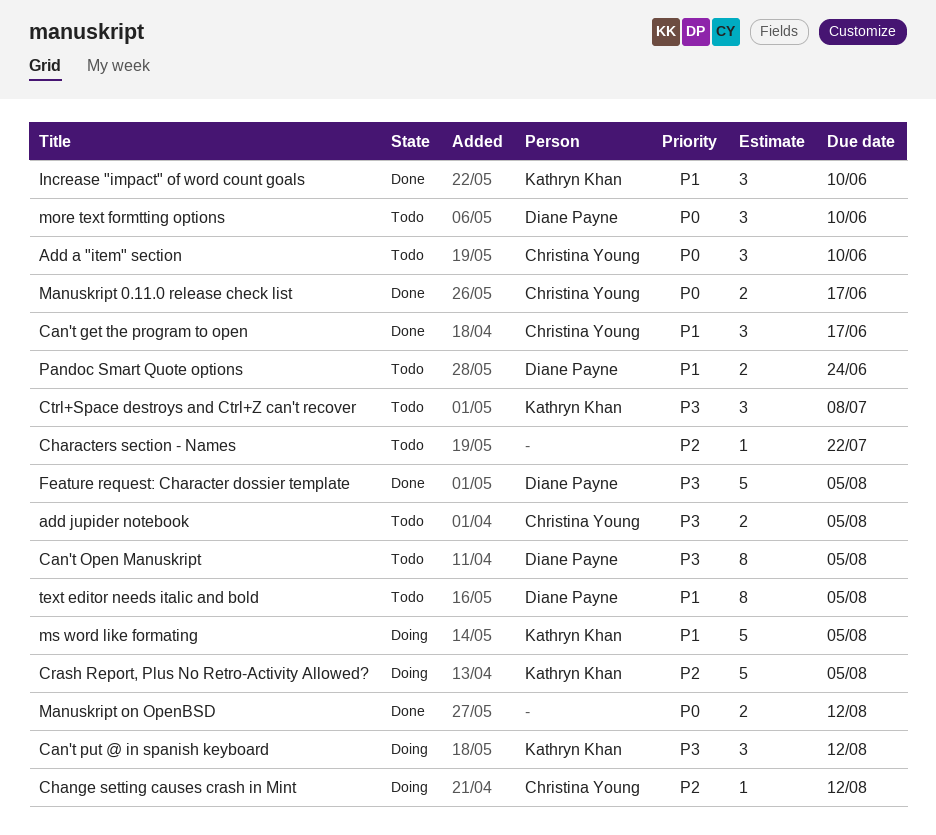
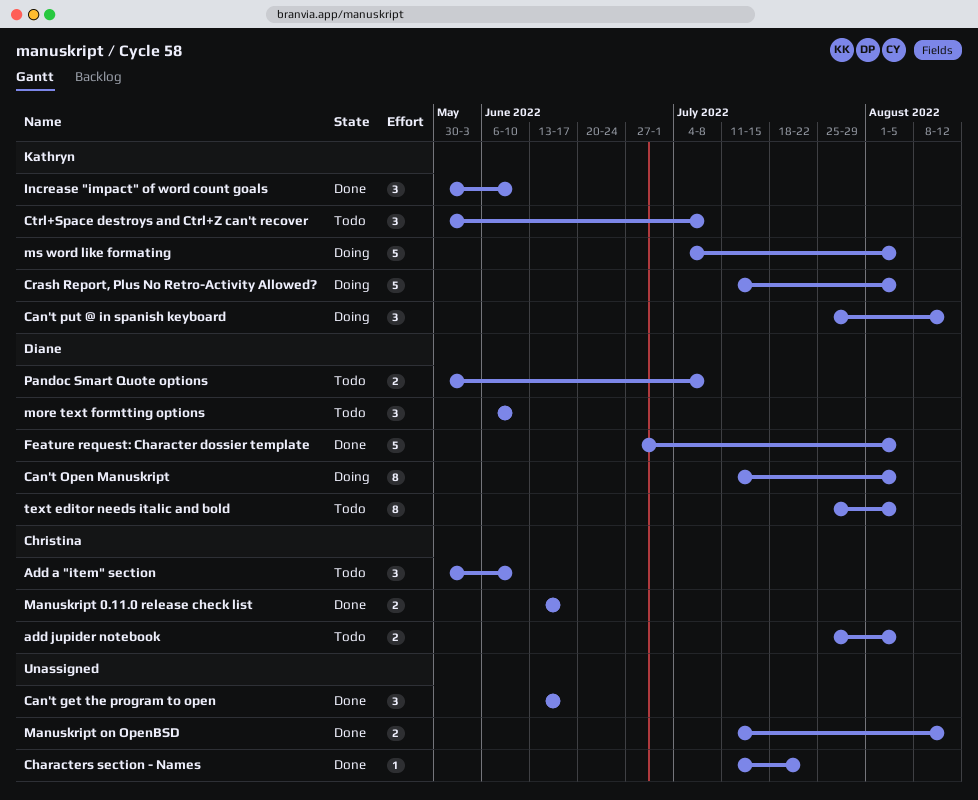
Can't get the program to open, owner: Christina Young -> none
Can't Open Manuskript, status: Todo -> Doing
Change setting causes crash in Mint: present -> none
Characters section - Names, status: Todo -> Done
Pandoc Smart Quote options, due: Jun 24 -> Jul 8

